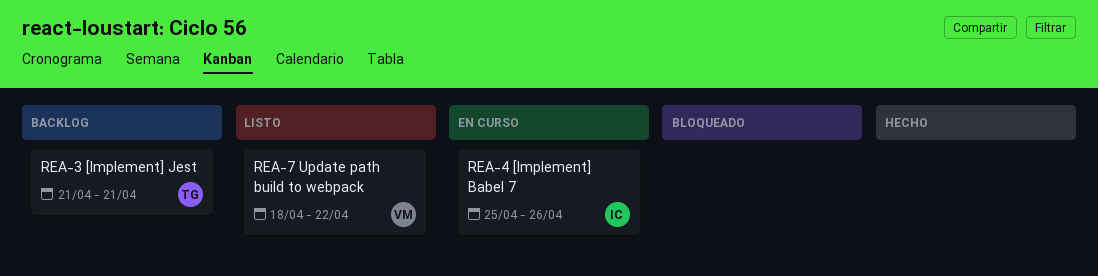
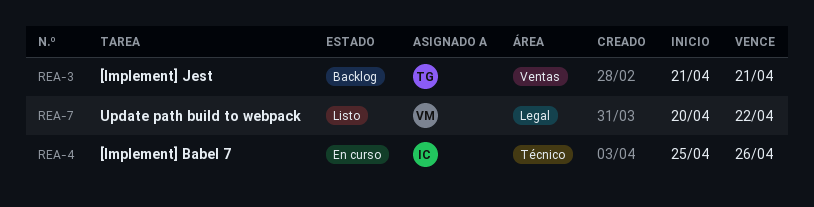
REA-7, start: Apr 18 -> Apr 20

